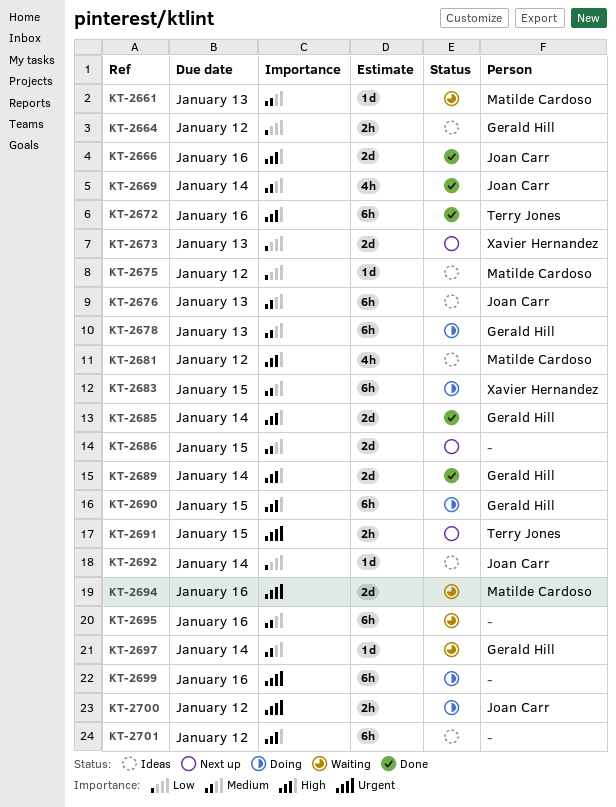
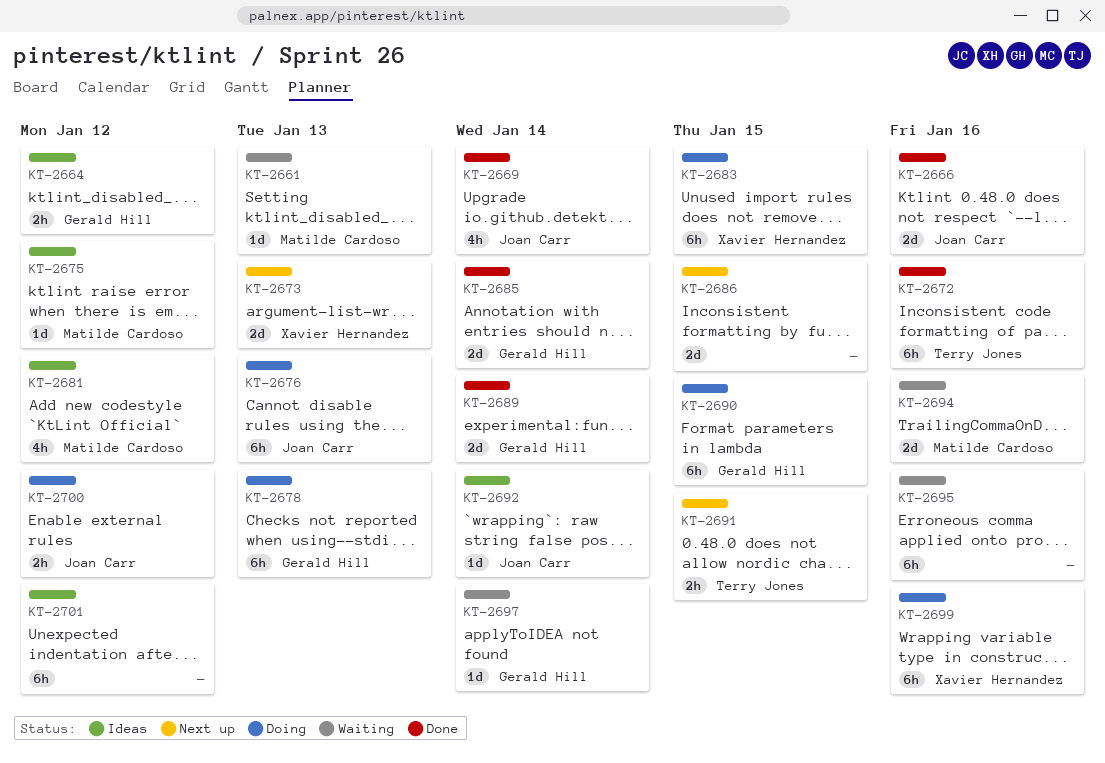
KT-2676, status: Ideas -> Doing
KT-2699, owner: none -> Xavier Hernandez

